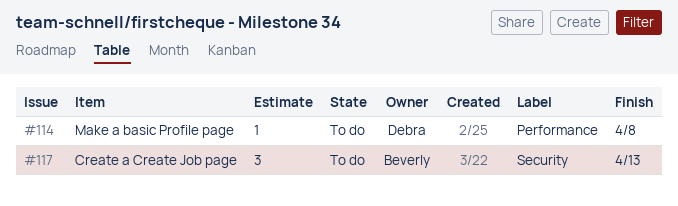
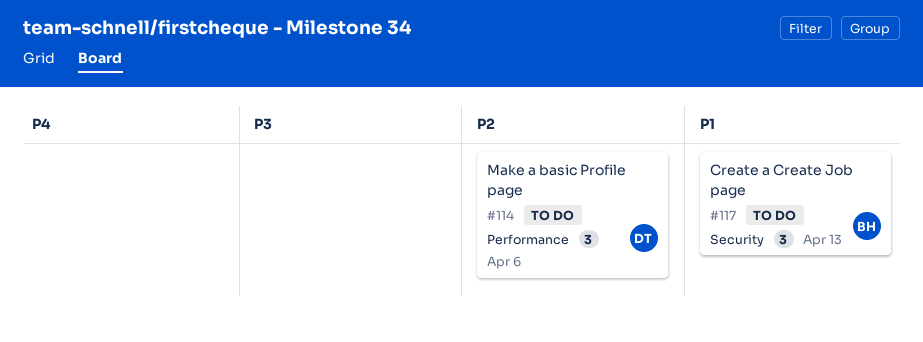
#114, estimate: 1 -> 3
#114, due: Apr 8 -> Apr 6

